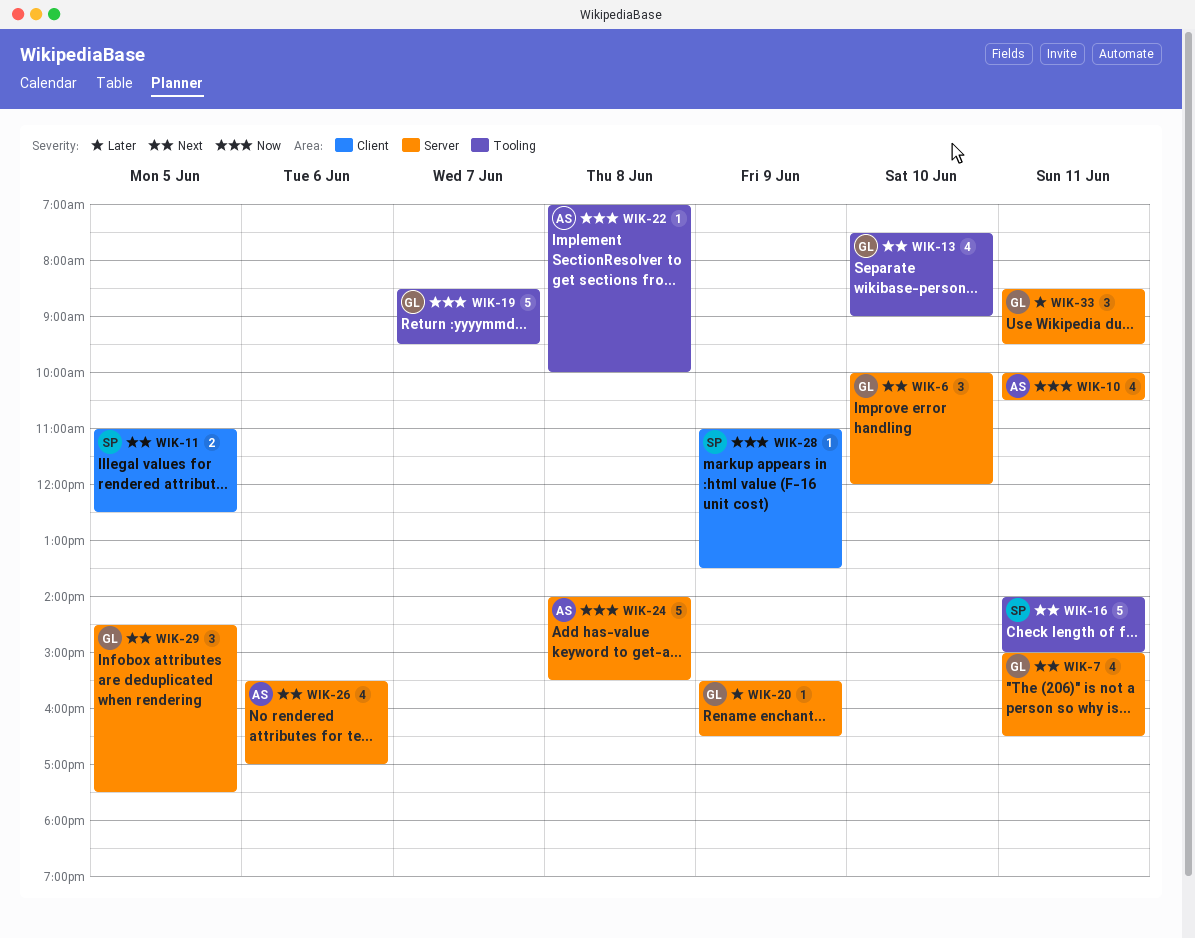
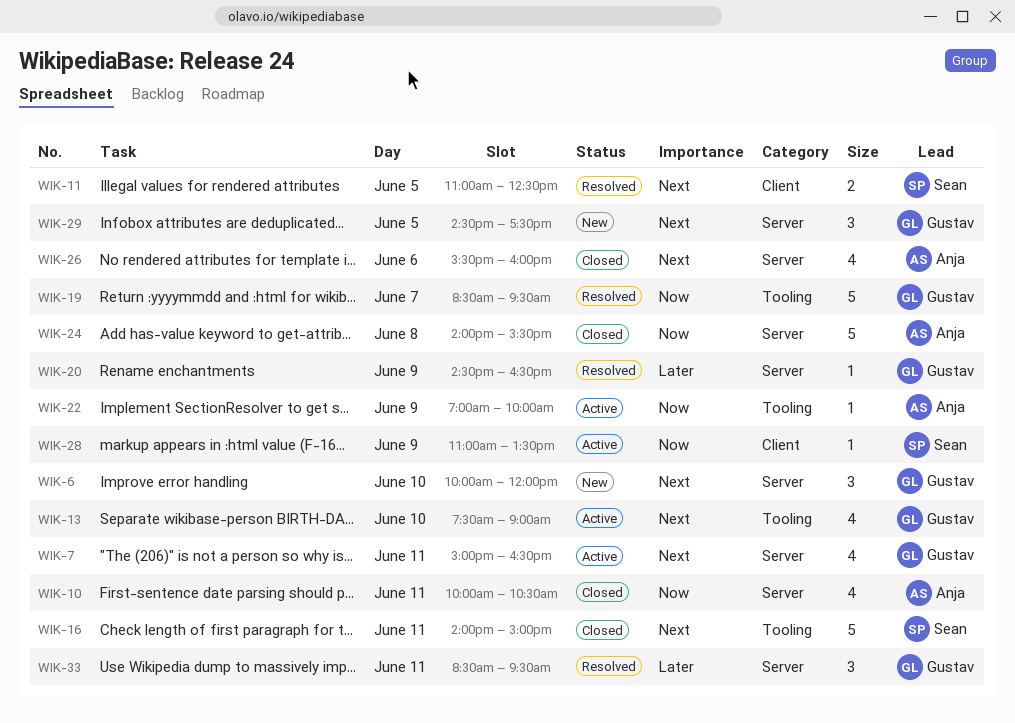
WIK-20, begins: 15:30 -> 14:30
WIK-22, day: Jun 8 -> Jun 9
WIK-26, ends: 17:00 -> 16:00

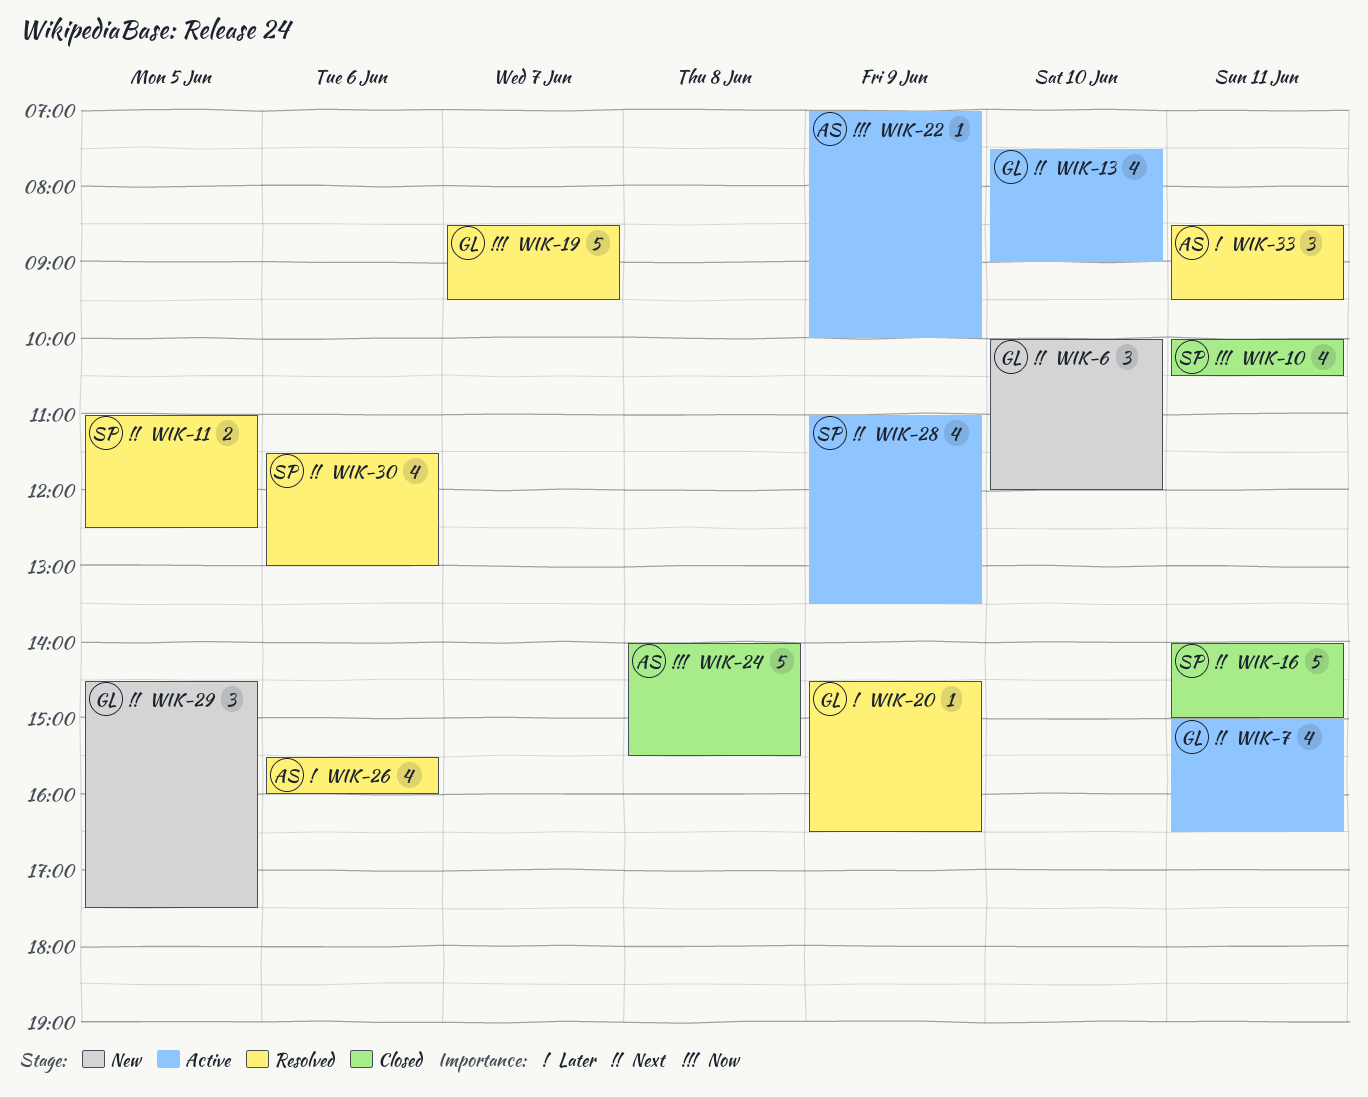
WIK-10, owner: Anja -> Sean
WIK-26, status: Closed -> Resolved
WIK-26, priority: Next -> Later
WIK-28, priority: Now -> Next
WIK-28, estimate: 1 -> 4
WIK-30: none -> present
WIK-33, owner: Gustav -> Anja

